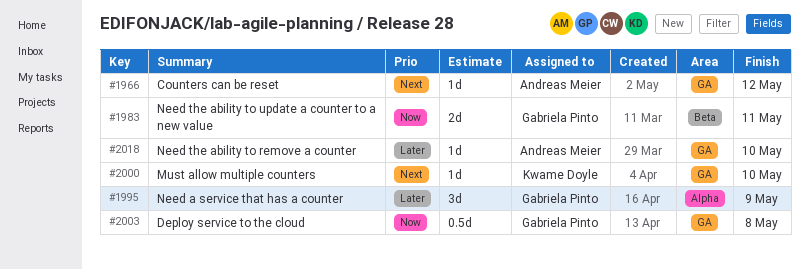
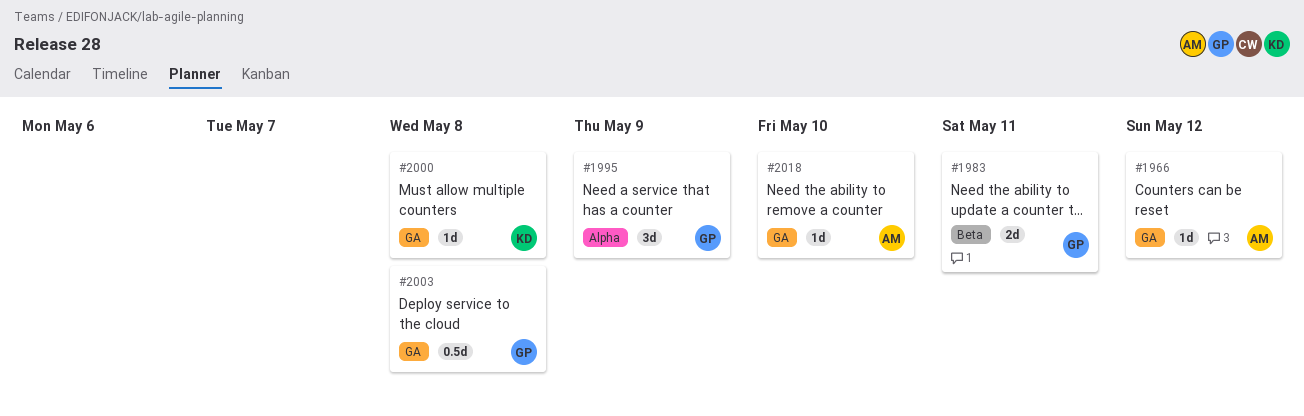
#2000, due: May 10 -> May 8

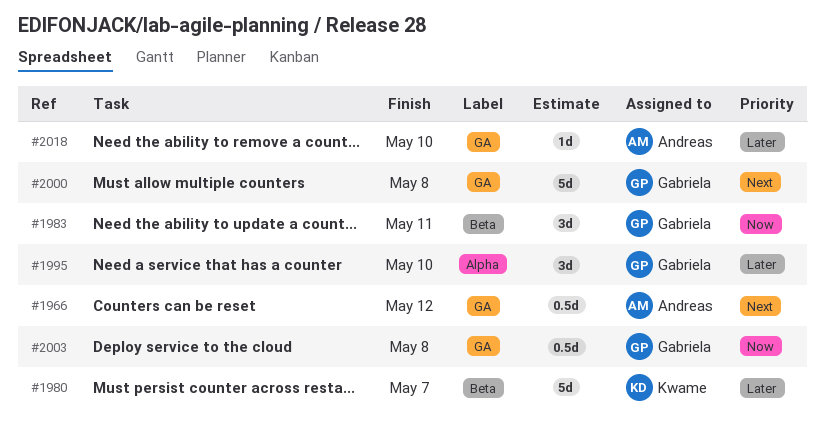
#1966, estimate: 1d -> 0.5d
#1980: none -> present
#1983, estimate: 2d -> 3d
#1995, due: May 9 -> May 10
#2000, owner: Kwame -> Gabriela
#2000, estimate: 1d -> 5d

